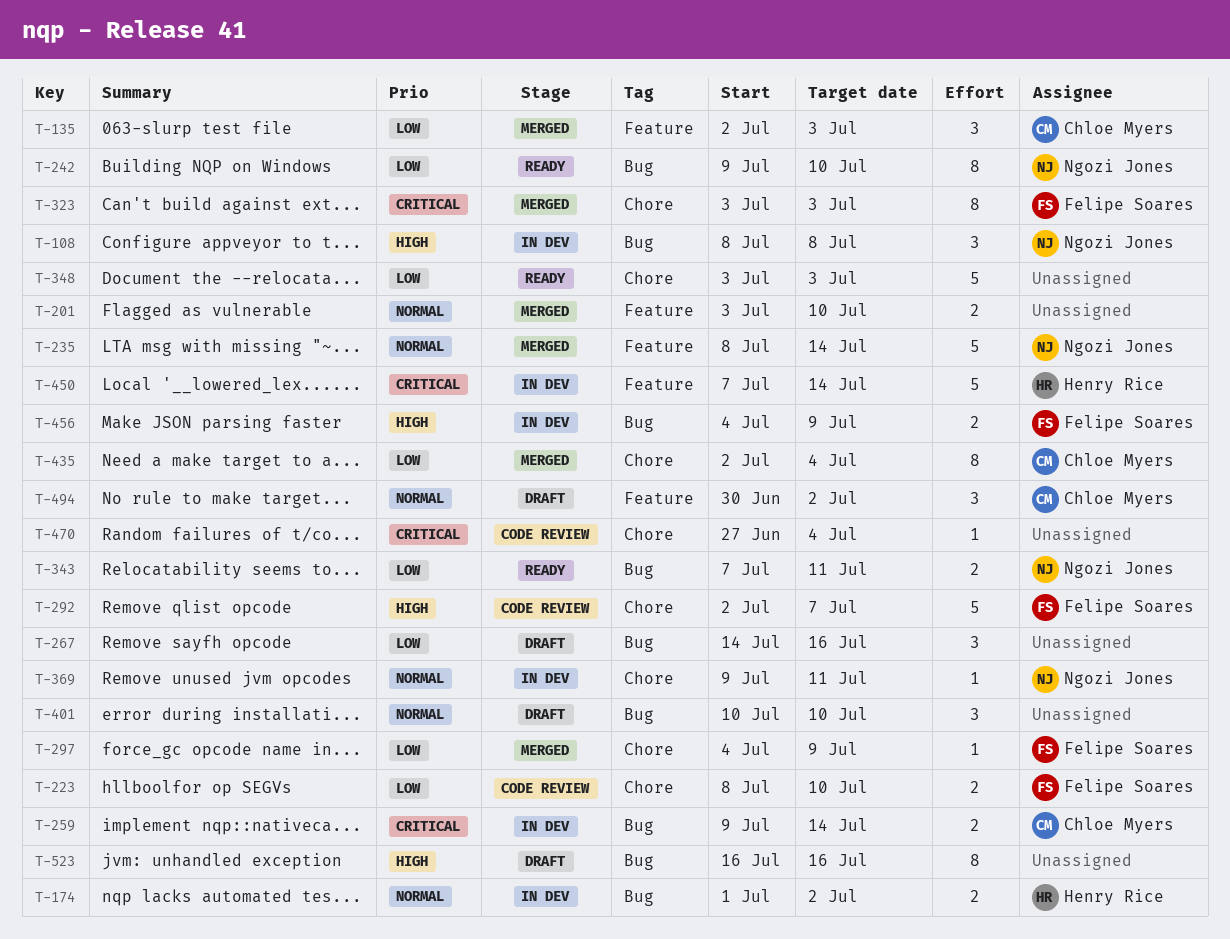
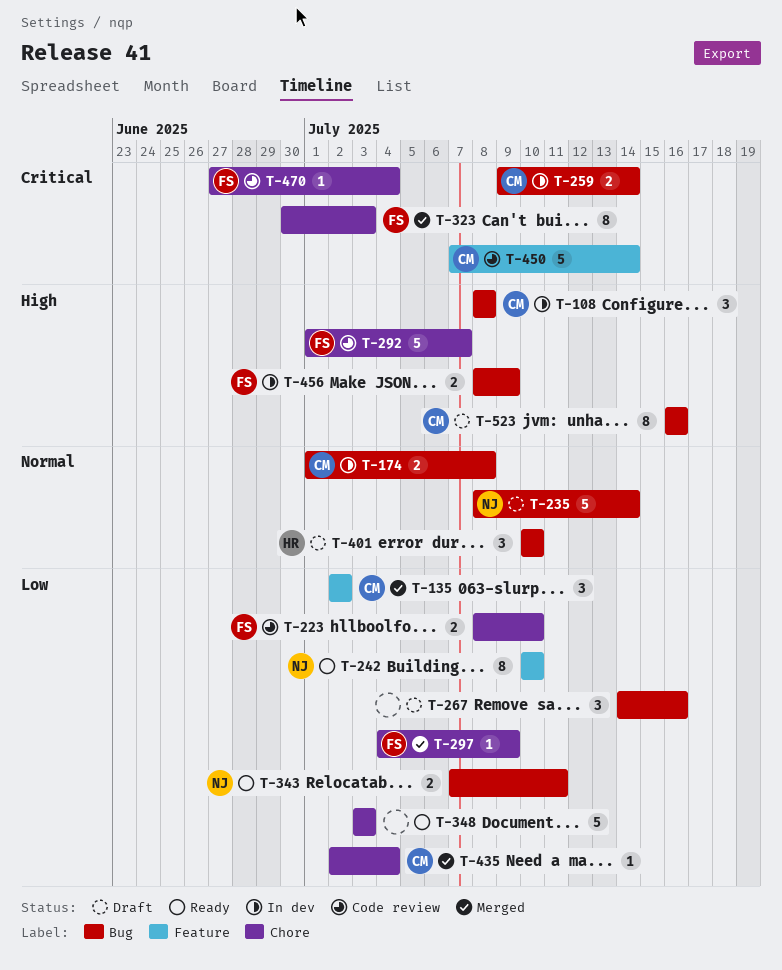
T-108, owner: Ngozi Jones -> Chloe Myers
T-135, due: Jul 3 -> Jul 2
T-174, owner: Henry Rice -> Chloe Myers
T-174, due: Jul 2 -> Jul 8
T-201: present -> none
T-235, status: Merged -> Draft
T-235, label: Feature -> Bug
T-242, label: Bug -> Feature
T-242, start: Jul 9 -> Jul 10
T-292, start: Jul 2 -> Jul 1
T-323, start: Jul 3 -> Jun 30
T-369: present -> none
T-401, owner: none -> Henry Rice
T-435, estimate: 8 -> 1
T-450, status: In dev -> Code review
T-450, owner: Henry Rice -> Chloe Myers
T-456, start: Jul 4 -> Jul 8
T-470, owner: none -> Felipe Soares
T-494: present -> none
T-523, owner: none -> Chloe Myers

